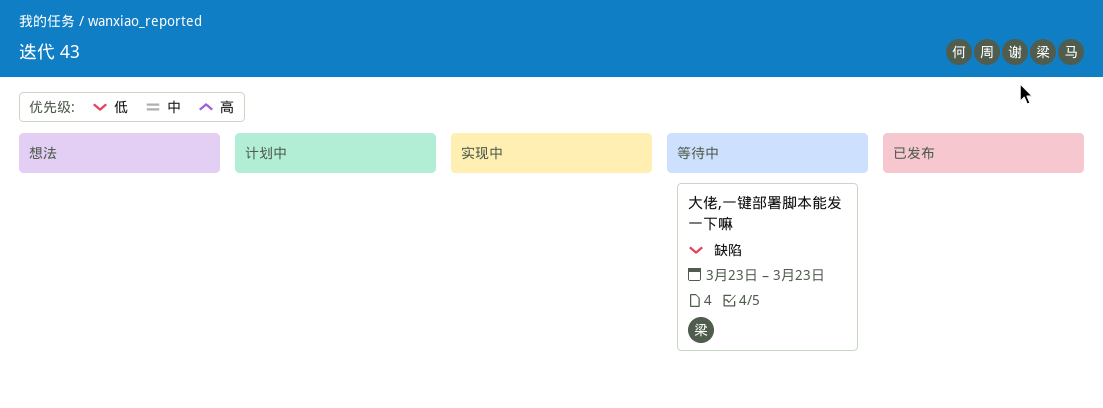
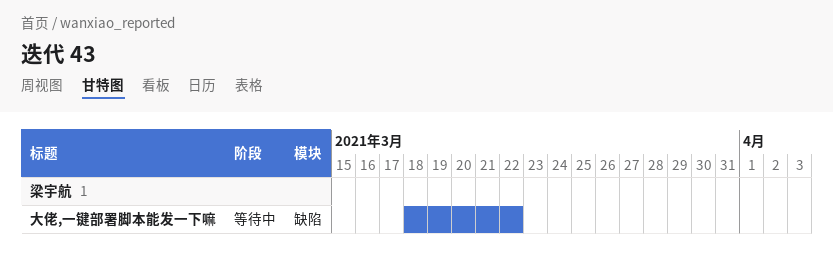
大佬,一键部署脚本能发一下嘛, start: Mar 23 -> Mar 18
大佬,一键部署脚本能发一下嘛, due: Mar 23 -> Mar 22

